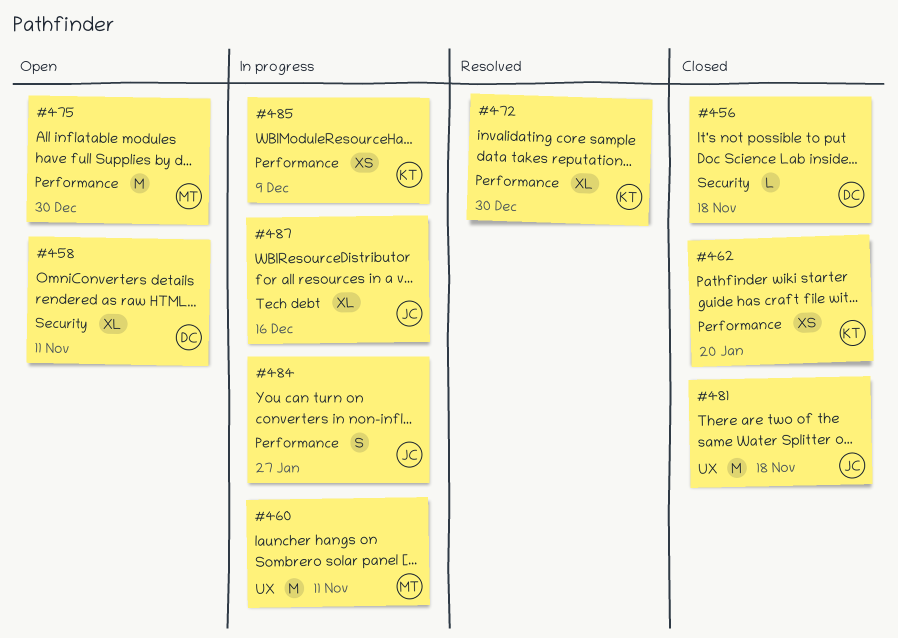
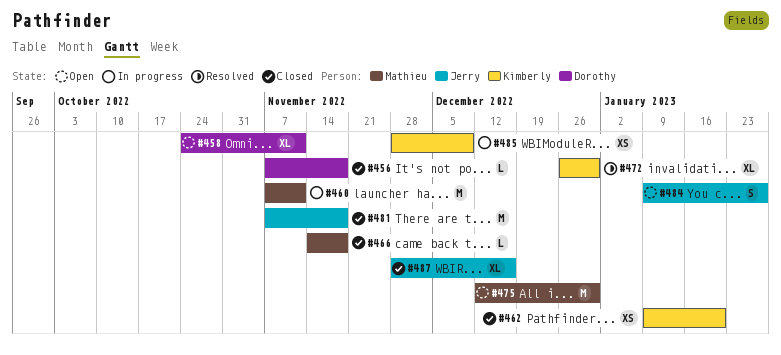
#466: none -> present
#484, status: In progress -> Open
#487, status: In progress -> Closed

